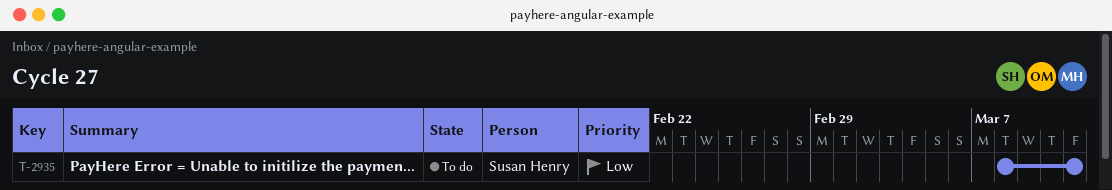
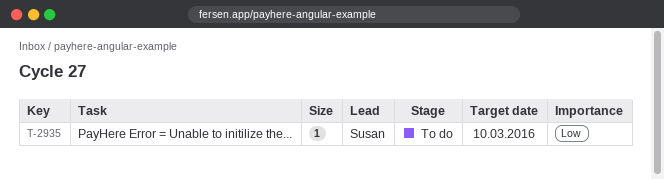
T-2935, due: Mar 11 -> Mar 10

